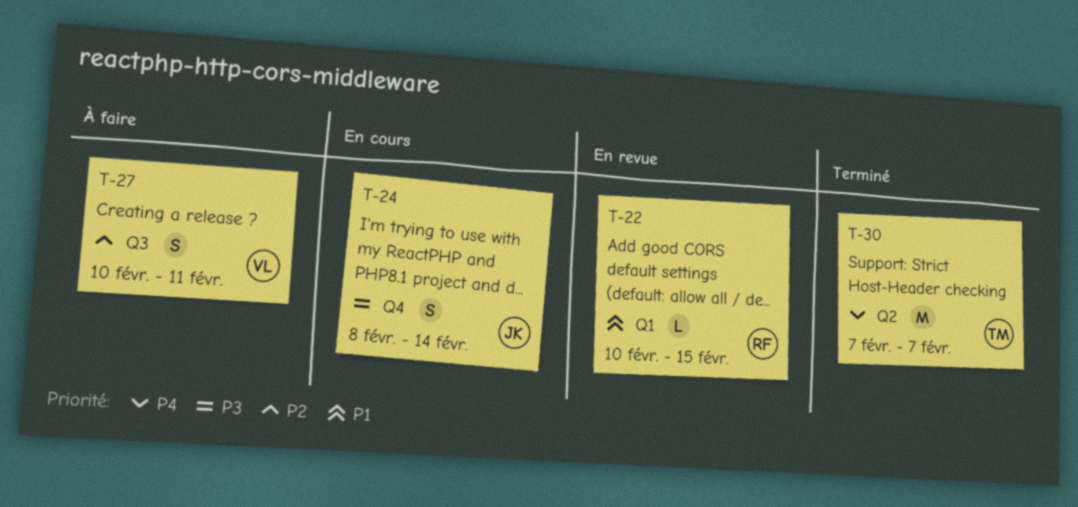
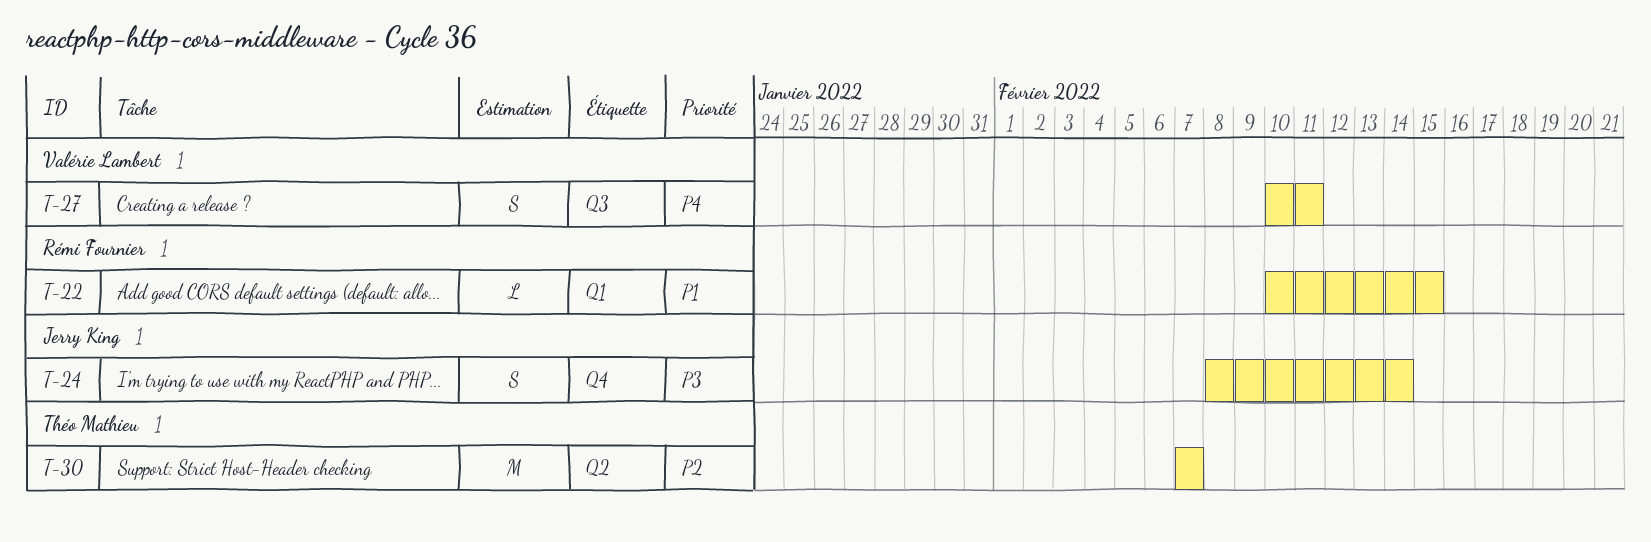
T-27, priority: P2 -> P4
T-30, priority: P4 -> P2

